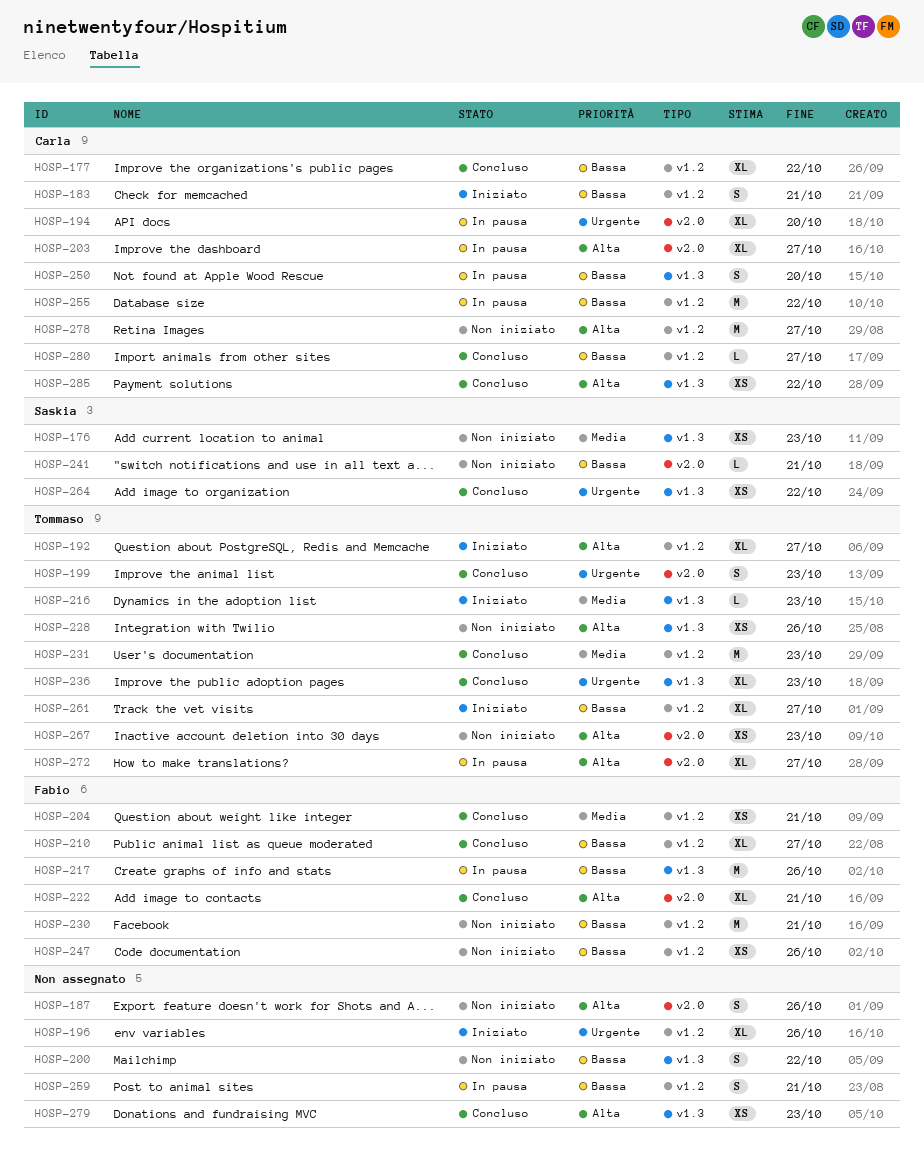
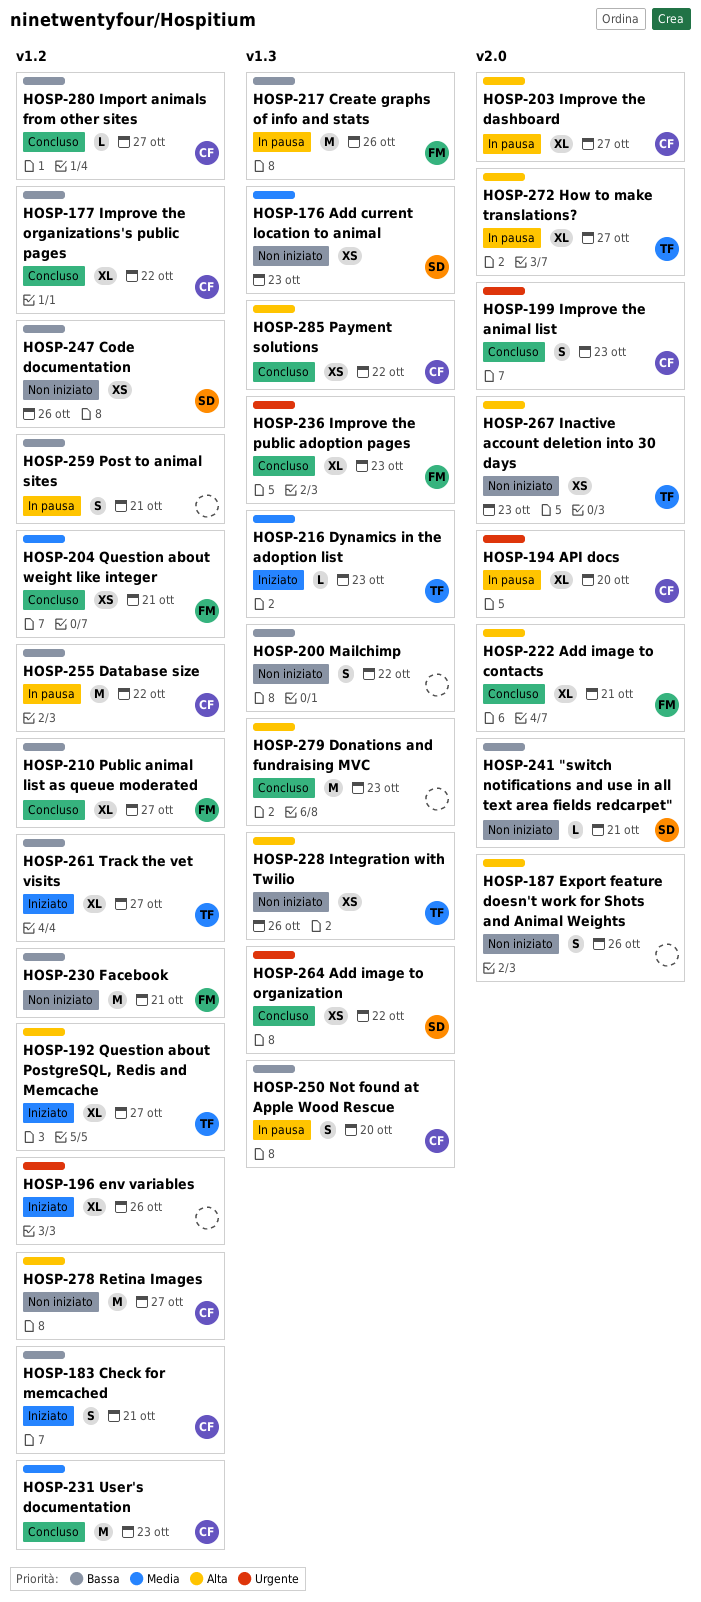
HOSP-199, owner: Tommaso -> Carla
HOSP-231, owner: Tommaso -> Carla
HOSP-236, owner: Tommaso -> Fabio
HOSP-247, owner: Fabio -> Saskia
HOSP-279, estimate: XS -> M

